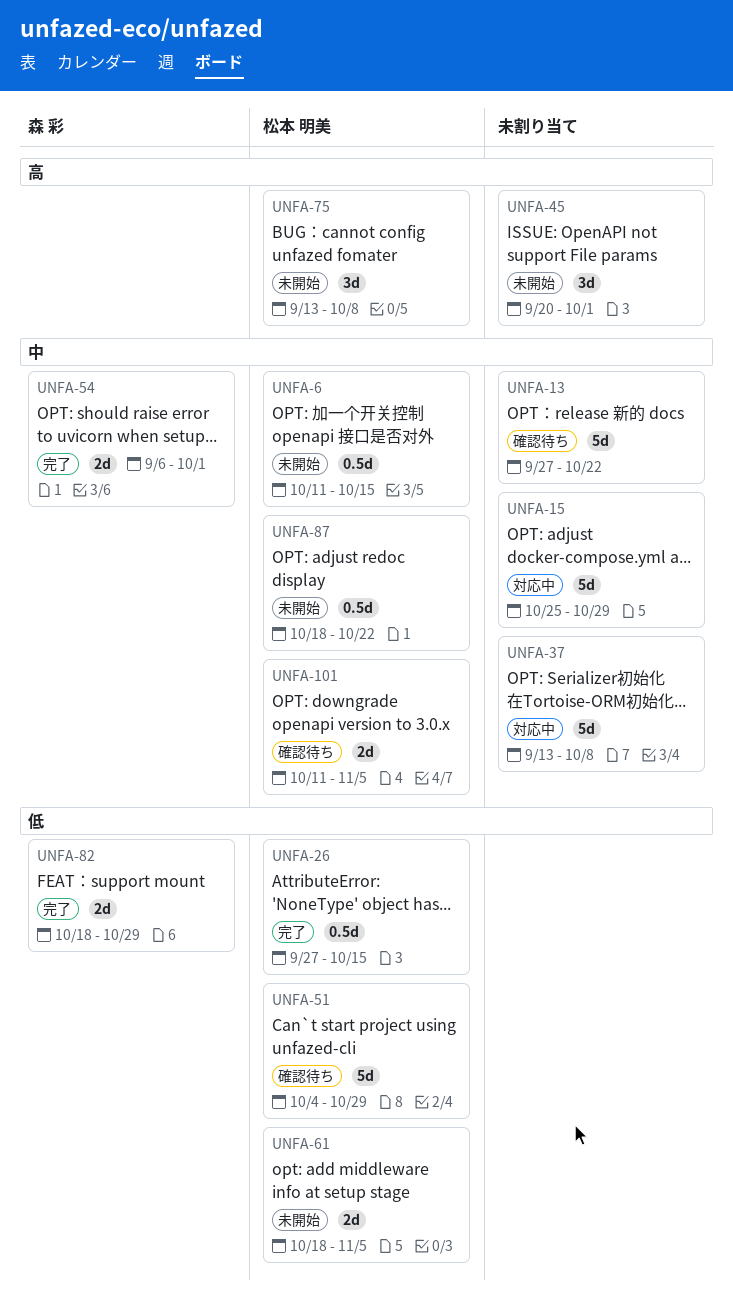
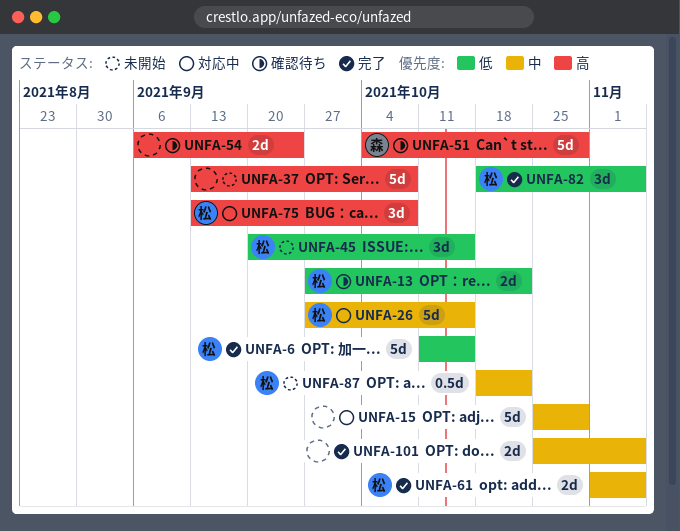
UNFA-6, status: 未開始 -> 完了
UNFA-6, priority: 中 -> 低
UNFA-6, estimate: 0.5d -> 5d
UNFA-13, owner: none -> 松本 明美
UNFA-13, priority: 中 -> 低
UNFA-13, estimate: 5d -> 2d
UNFA-26, status: 完了 -> 対応中
UNFA-26, priority: 低 -> 中
UNFA-26, estimate: 0.5d -> 5d
UNFA-37, status: 対応中 -> 未開始
UNFA-37, priority: 中 -> 高
UNFA-45, owner: none -> 松本 明美
UNFA-45, priority: 高 -> 低
UNFA-45, due: Oct 1 -> Oct 15
UNFA-51, owner: 松本 明美 -> 森 彩
UNFA-51, priority: 低 -> 高
UNFA-54, status: 完了 -> 確認待ち
UNFA-54, owner: 森 彩 -> none
UNFA-54, priority: 中 -> 高
UNFA-54, due: Oct 1 -> Sep 24
UNFA-61, status: 未開始 -> 完了
UNFA-61, priority: 低 -> 中
UNFA-61, start: Oct 18 -> Nov 1
UNFA-75, status: 未開始 -> 対応中
UNFA-82, owner: 森 彩 -> 松本 明美
UNFA-82, estimate: 2d -> 3d
UNFA-82, due: Oct 29 -> Nov 5
UNFA-101, status: 確認待ち -> 完了
UNFA-101, owner: 松本 明美 -> none
UNFA-101, start: Oct 11 -> Oct 25

